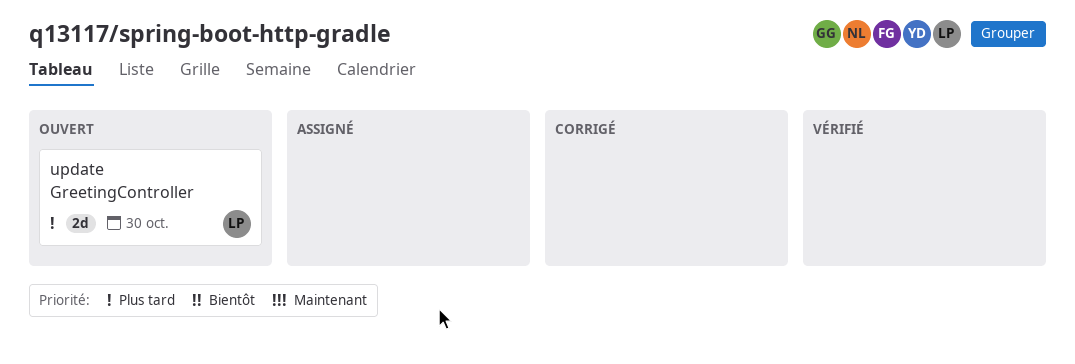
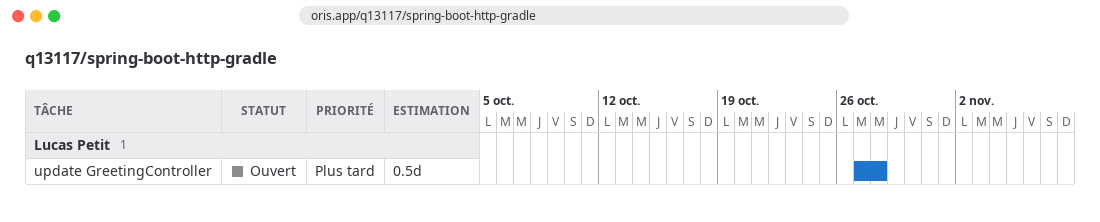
update GreetingController, estimate: 2d -> 0.5d
update GreetingController, due: Oct 30 -> Oct 28

